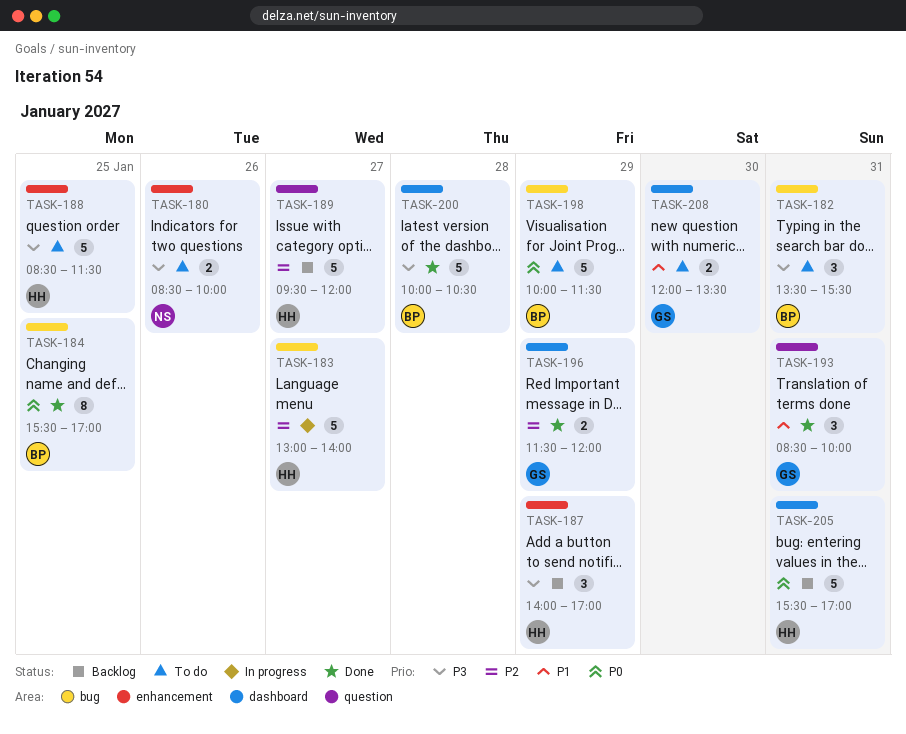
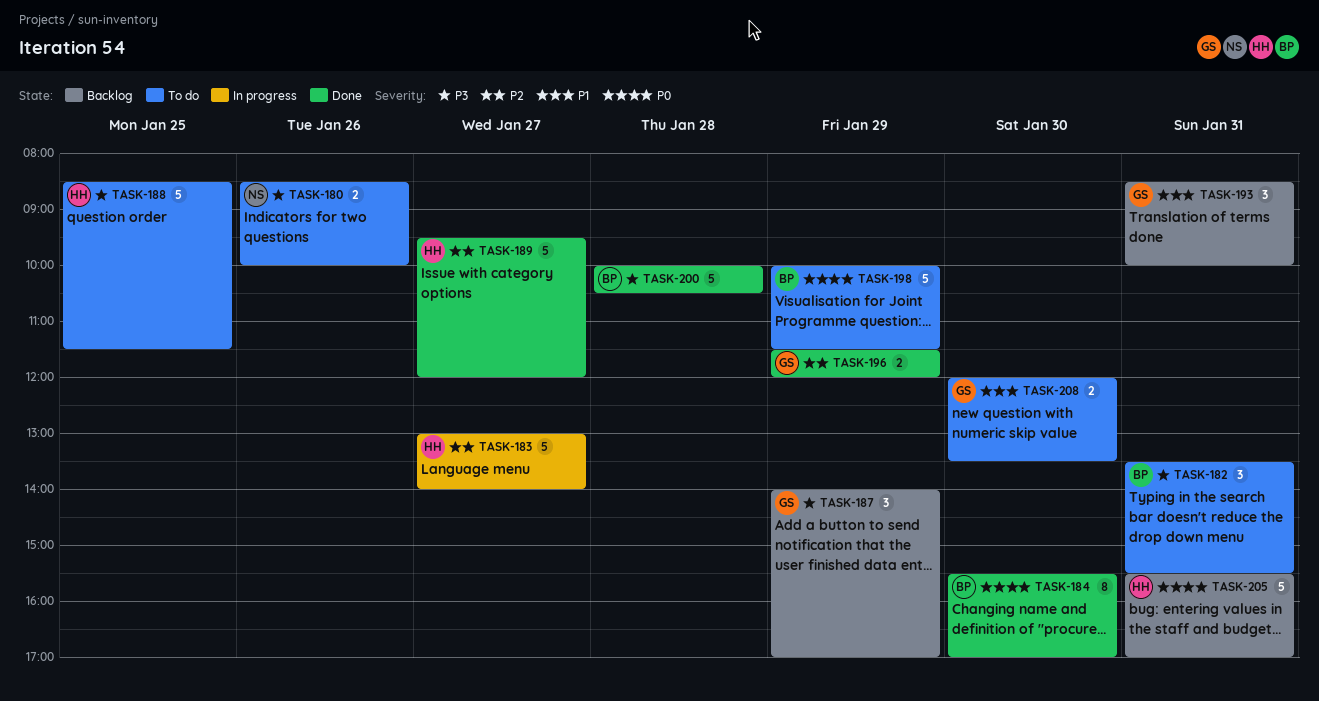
TASK-184, day: Jan 25 -> Jan 30
TASK-187, owner: HH -> GS
TASK-189, status: Backlog -> Done
TASK-193, status: Done -> Backlog

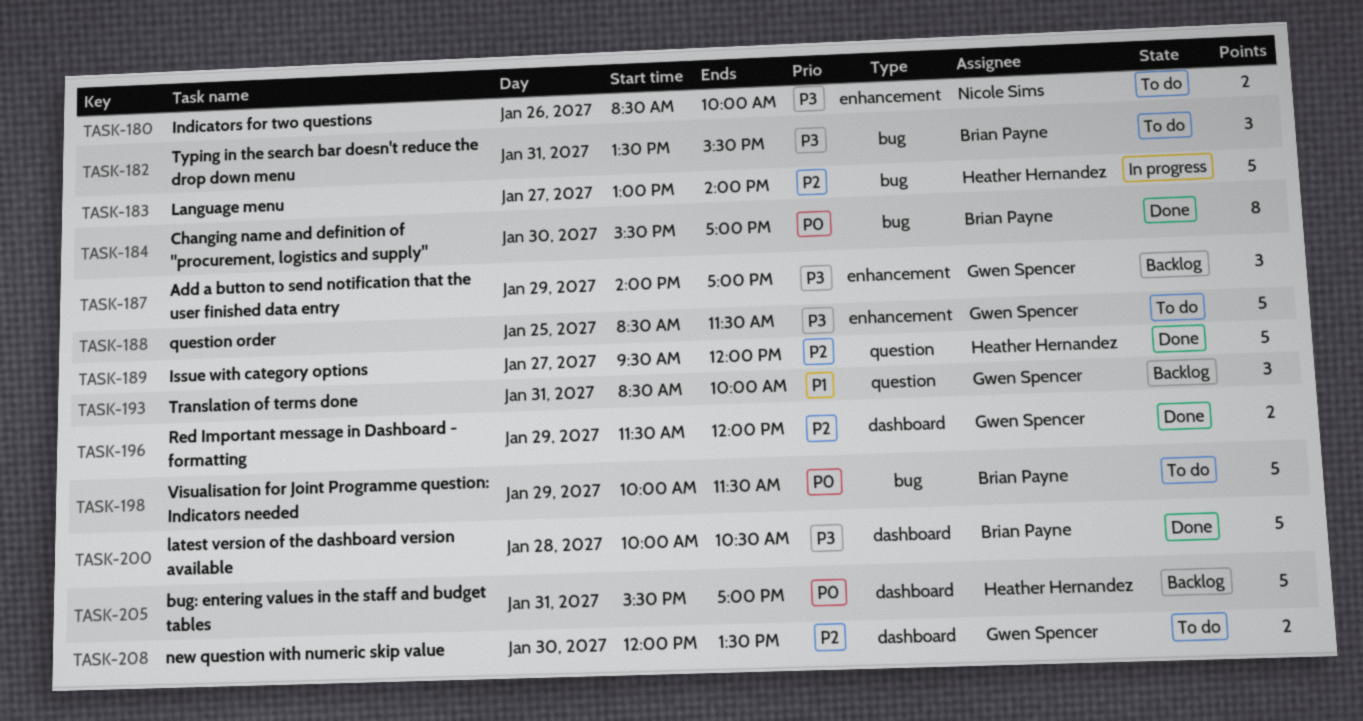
TASK-188, owner: Heather Hernandez -> Gwen Spencer
TASK-208, priority: P1 -> P2

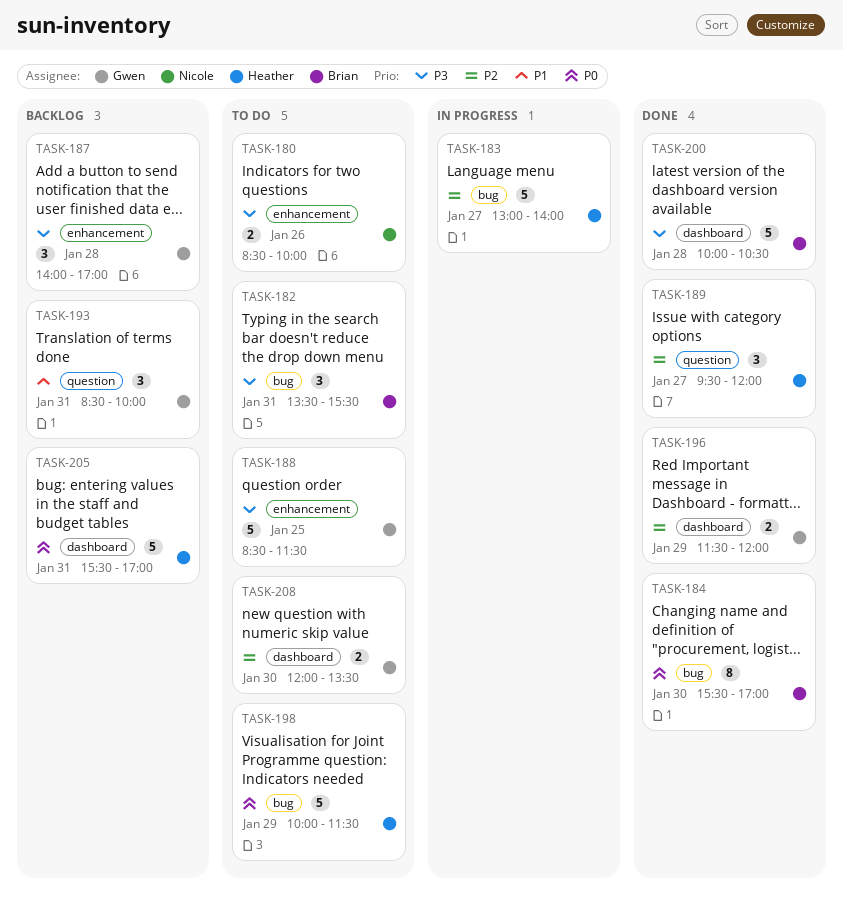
TASK-187, day: Jan 29 -> Jan 28
TASK-189, estimate: 5 -> 3
TASK-198, owner: Brian Payne -> Heather Hernandez

